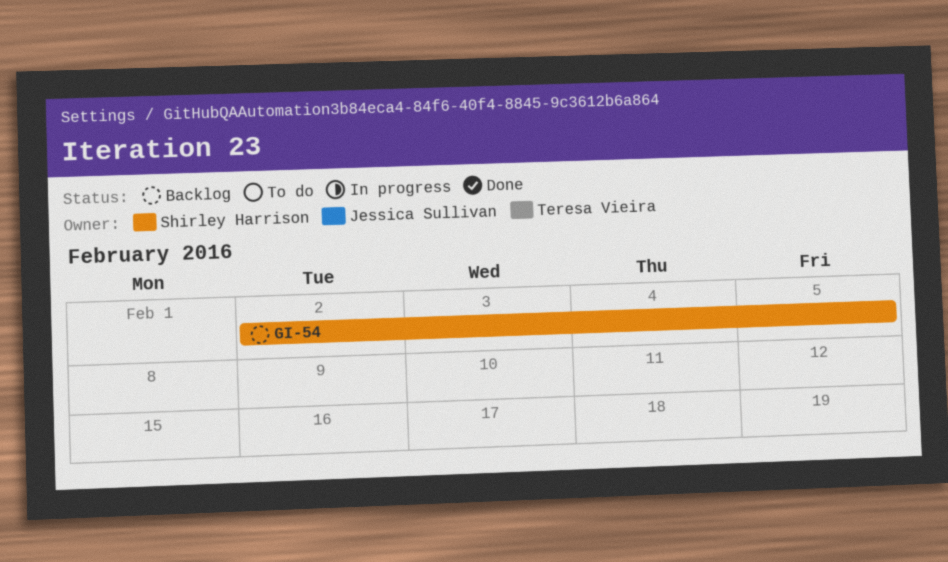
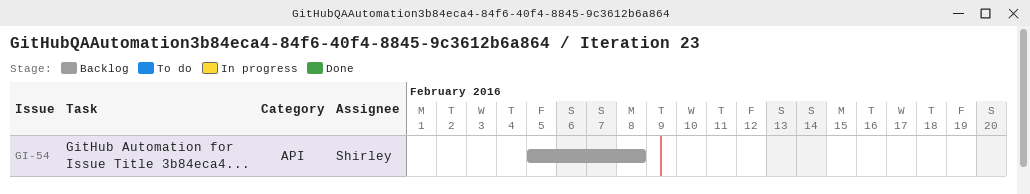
GI-54, start: Feb 2 -> Feb 5
GI-54, due: Feb 5 -> Feb 8

